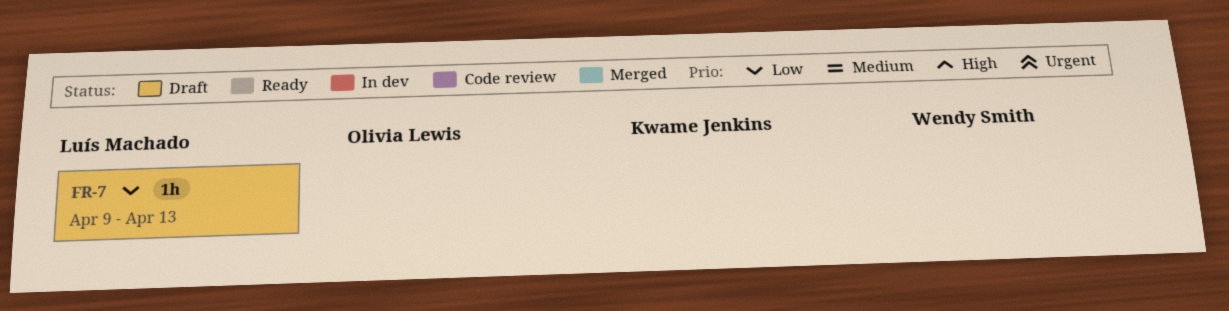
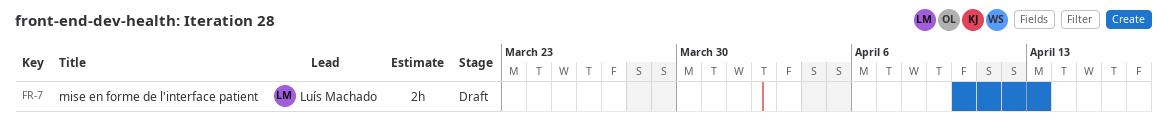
FR-7, estimate: 1h -> 2h
FR-7, start: Apr 9 -> Apr 10

